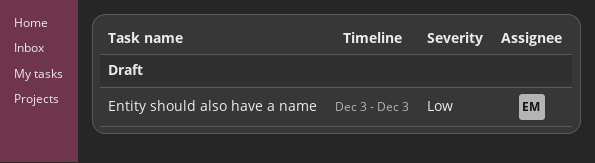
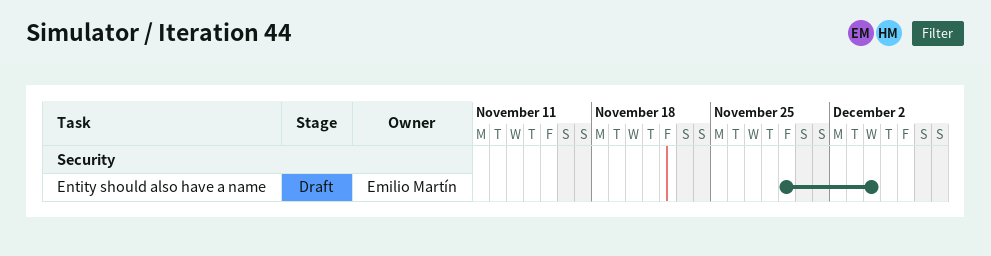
Entity should also have a name, start: Dec 3 -> Nov 29
Entity should also have a name, due: Dec 3 -> Dec 4

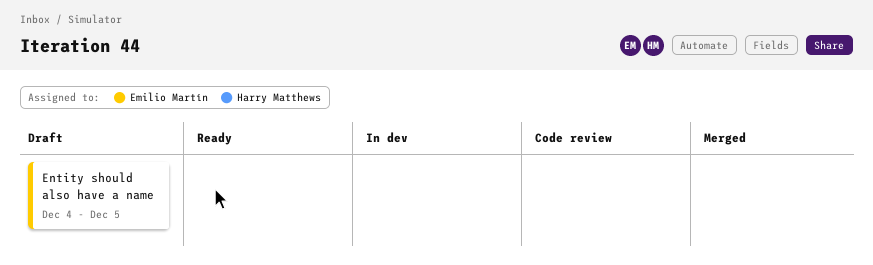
Entity should also have a name, start: Nov 29 -> Dec 4
Entity should also have a name, due: Dec 4 -> Dec 5

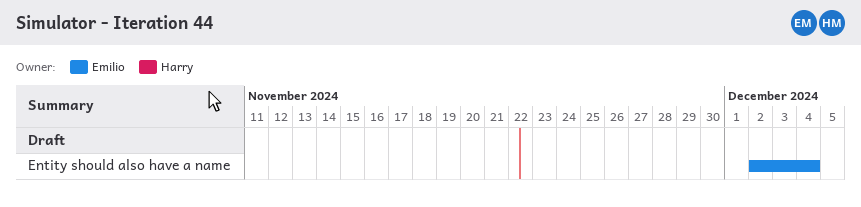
Entity should also have a name, start: Dec 4 -> Dec 2
Entity should also have a name, due: Dec 5 -> Dec 4

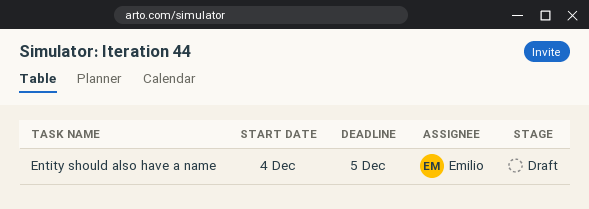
Entity should also have a name, start: Dec 2 -> Dec 4
Entity should also have a name, due: Dec 4 -> Dec 5

